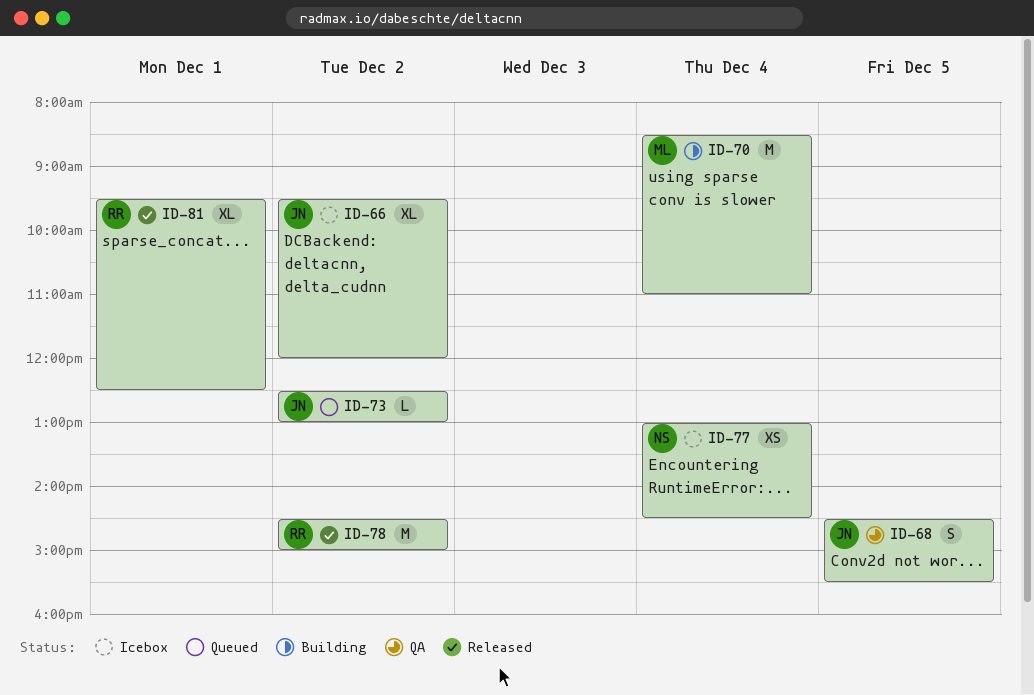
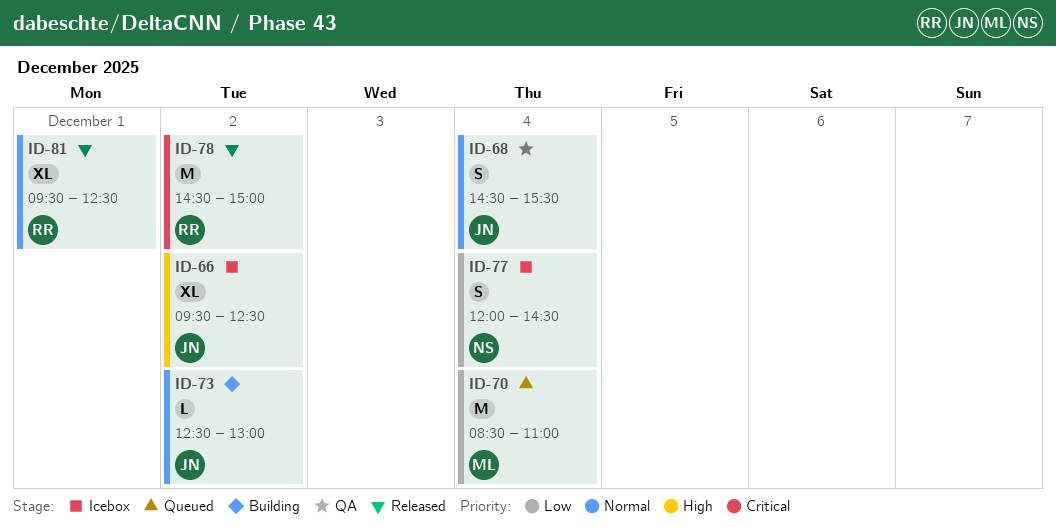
ID-66, ends: 12:00 -> 12:30
ID-68, day: Dec 5 -> Dec 4
ID-70, status: Building -> Queued
ID-73, status: Queued -> Building
ID-77, estimate: XS -> S
ID-77, begins: 13:00 -> 12:00

